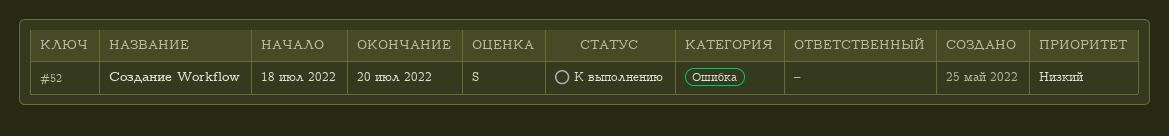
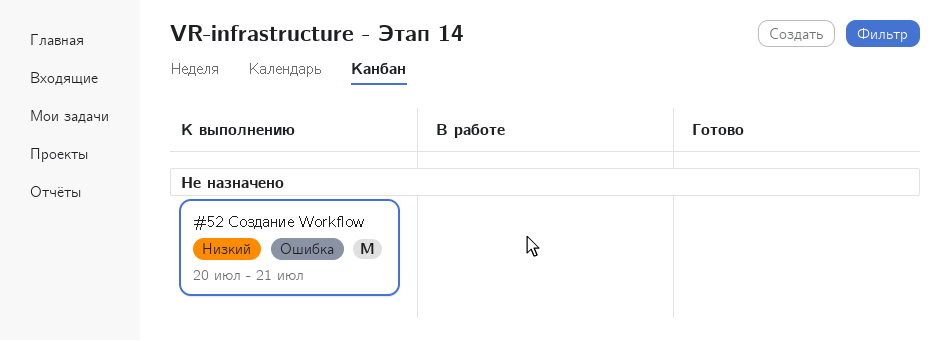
#52, estimate: S -> M
#52, start: Jul 18 -> Jul 20
#52, due: Jul 20 -> Jul 21

